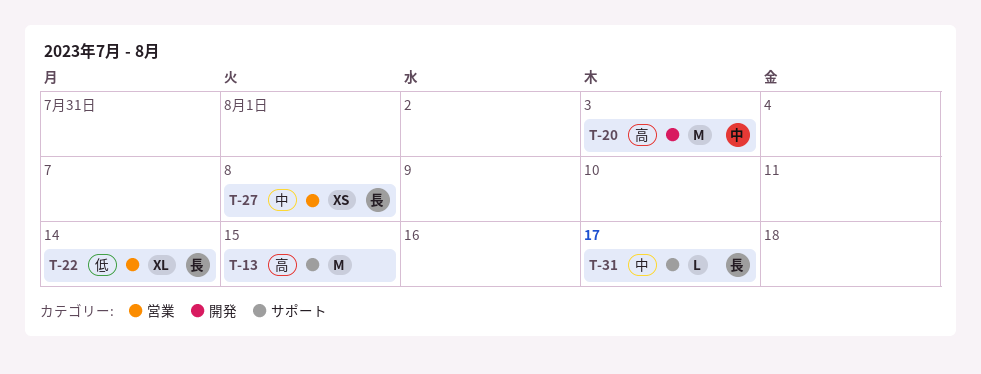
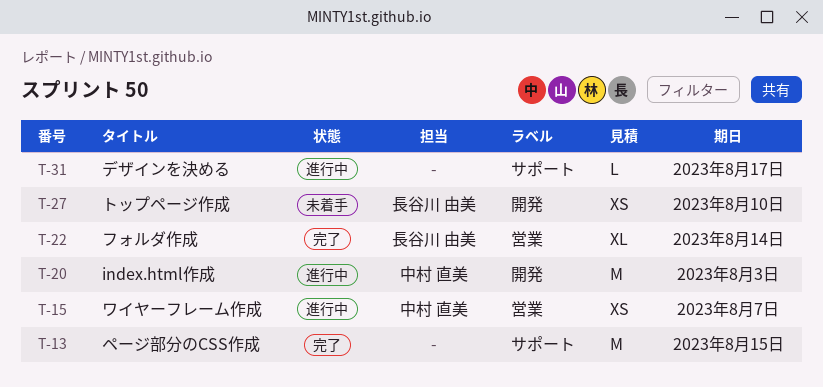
T-15: none -> present
T-27, label: 営業 -> 開発
T-27, due: Aug 8 -> Aug 10
T-31, owner: 長谷川 由美 -> none

